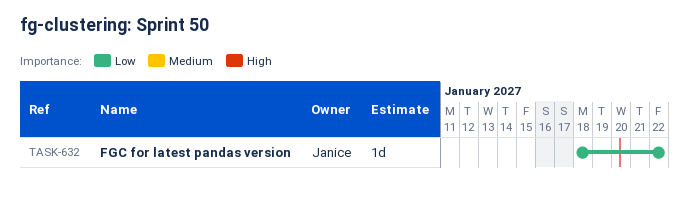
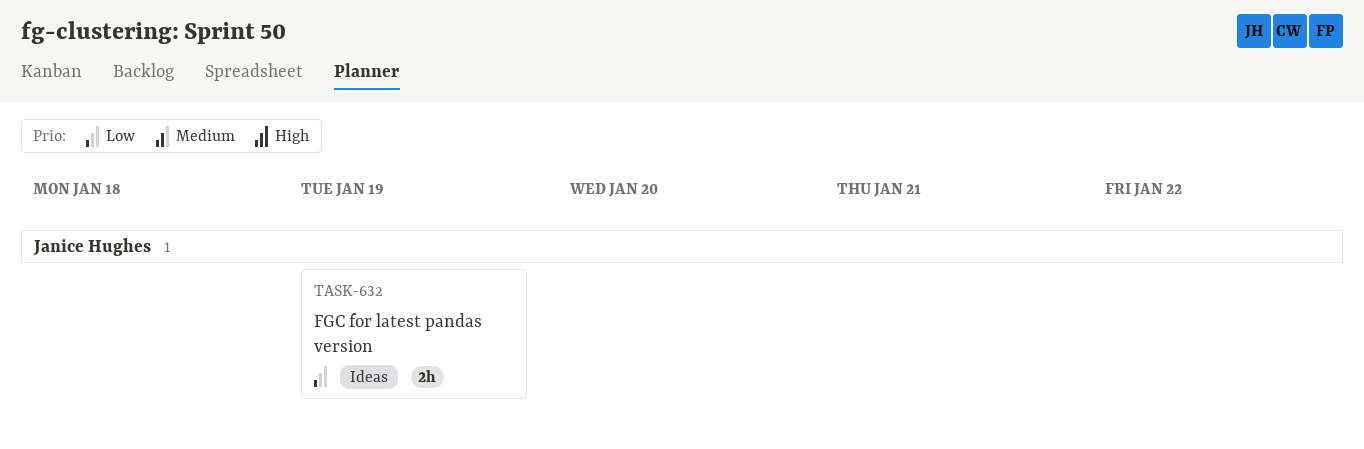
TASK-632, estimate: 1d -> 2h
TASK-632, due: Jan 22 -> Jan 19

